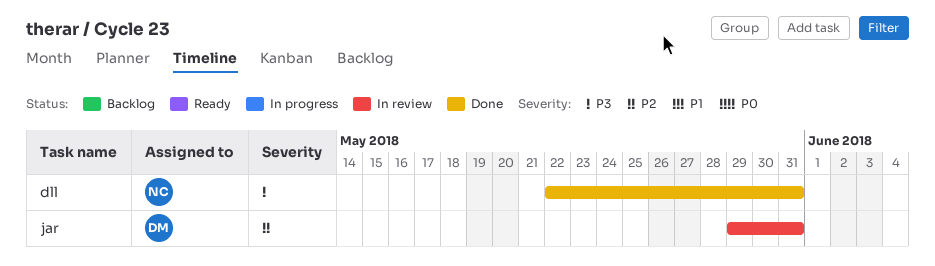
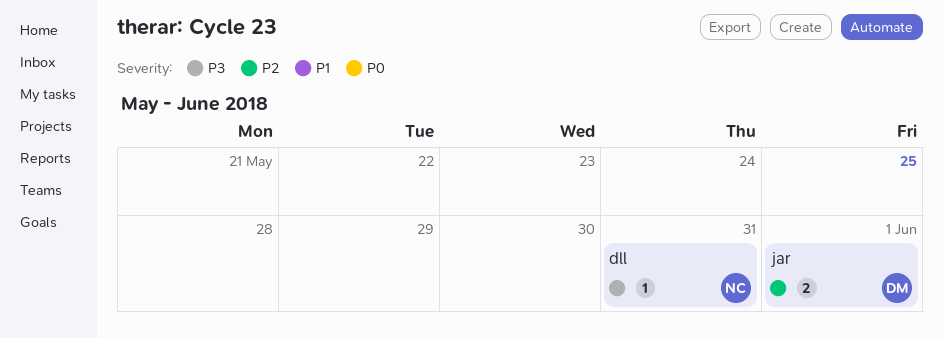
jar, due: May 31 -> Jun 1

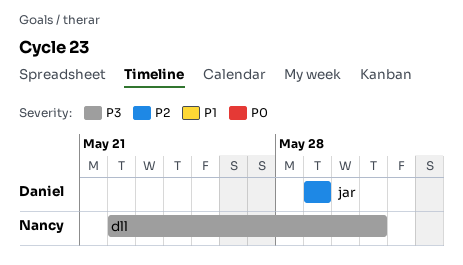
jar, due: Jun 1 -> May 29

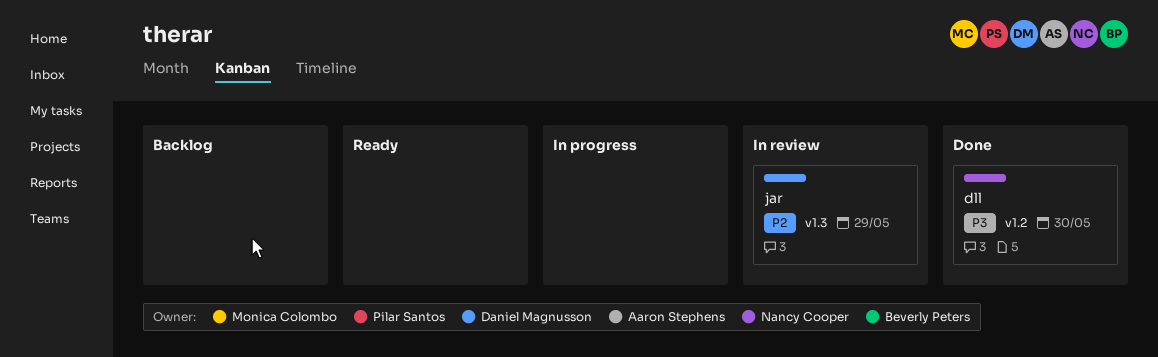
dll, due: May 31 -> May 30

